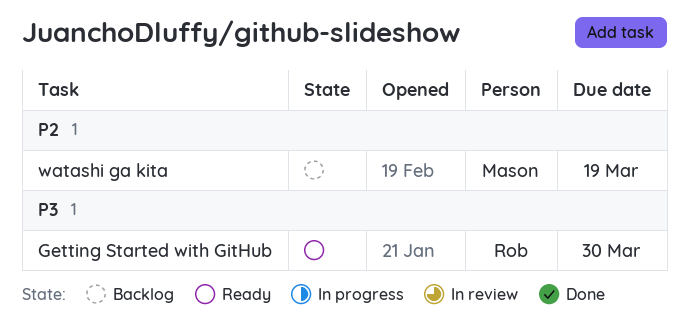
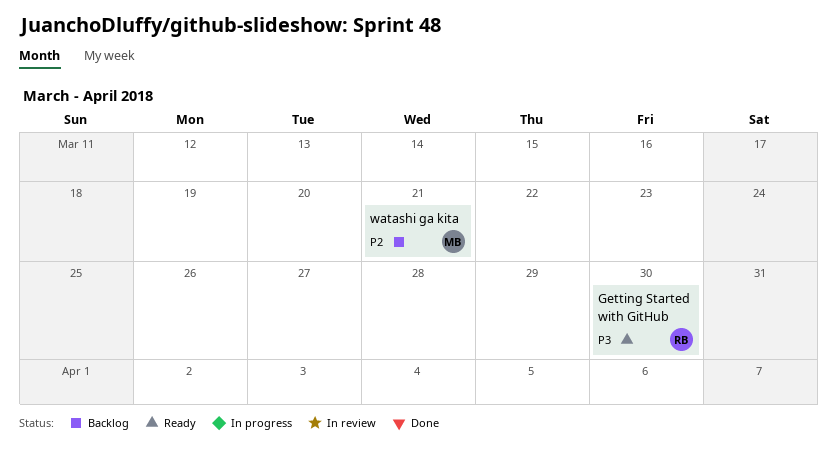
watashi ga kita, due: Mar 19 -> Mar 21

